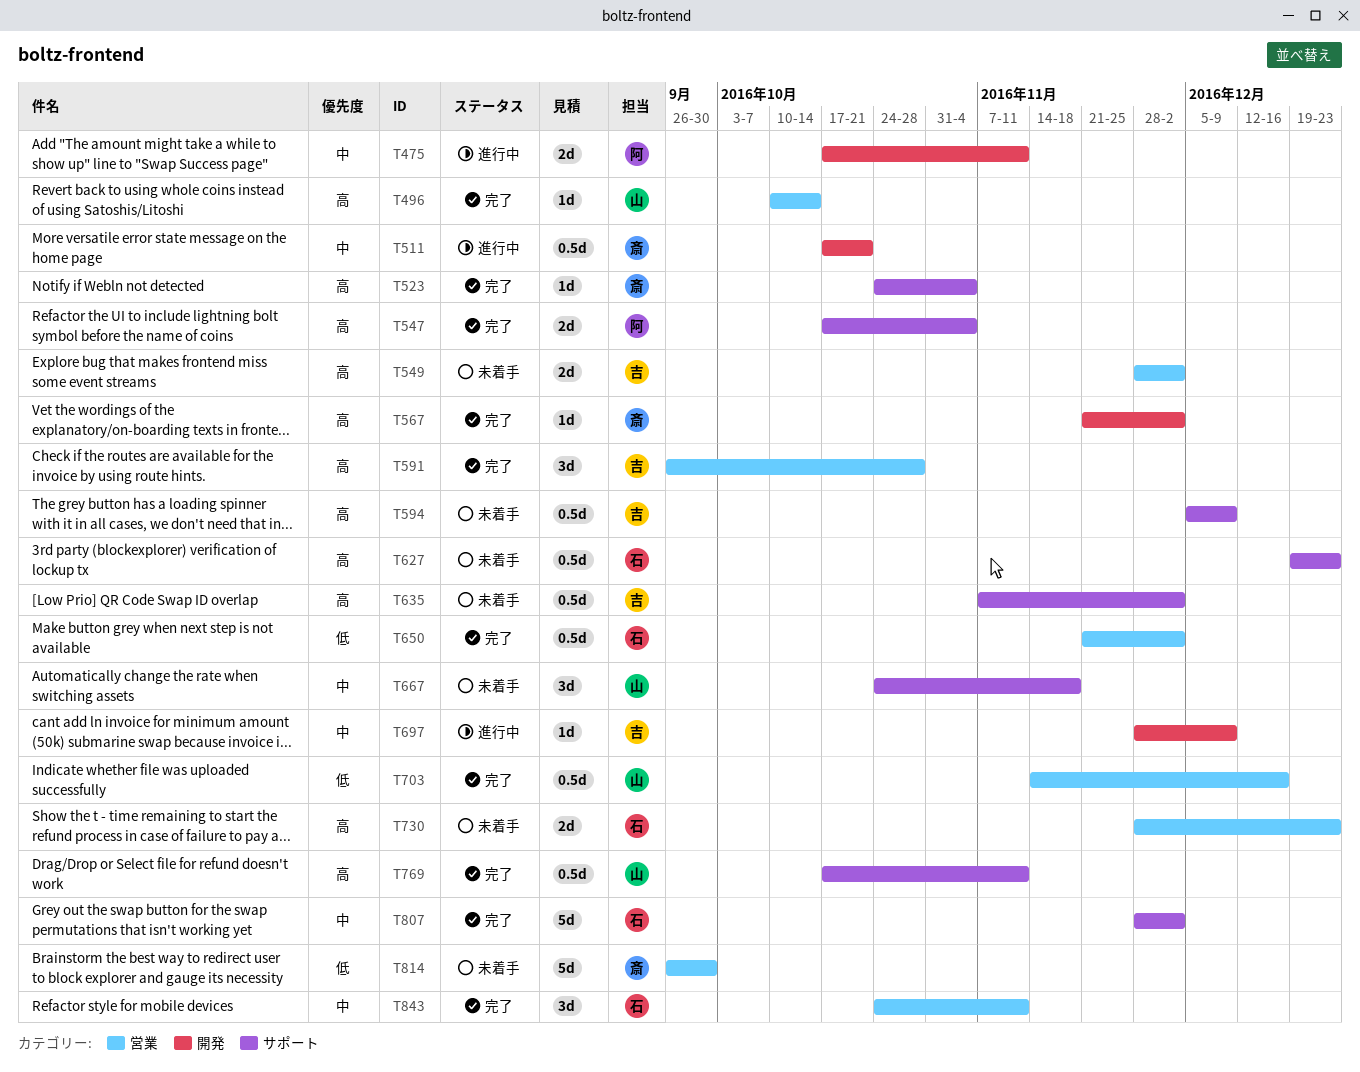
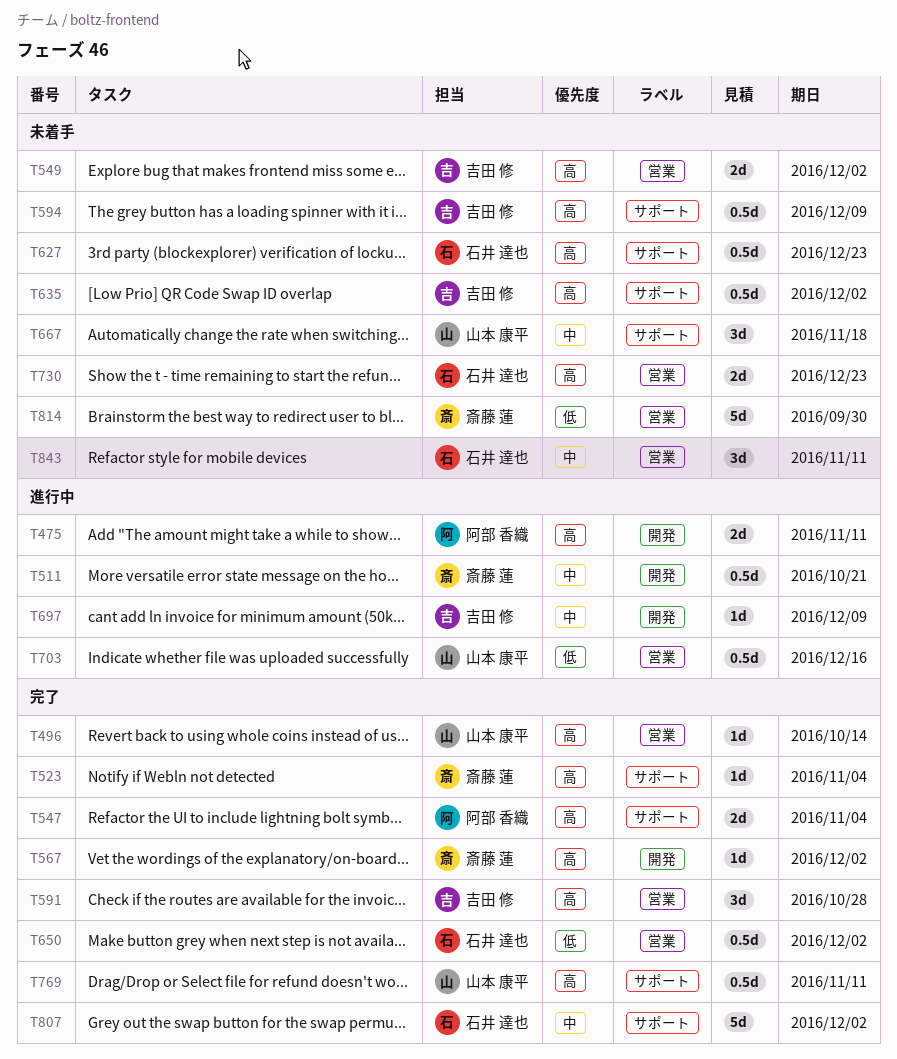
T475, priority: 中 -> 高
T703, status: 完了 -> 進行中
T843, status: 完了 -> 未着手

